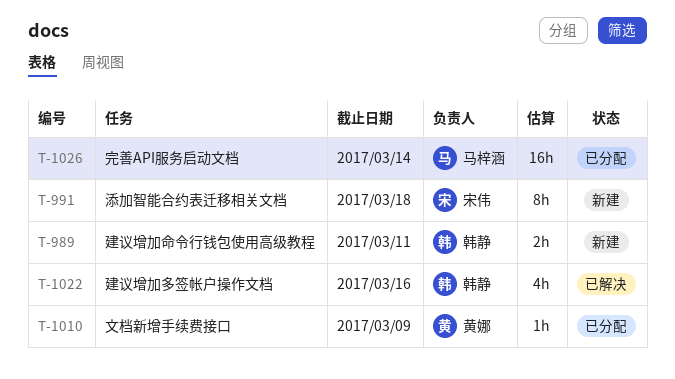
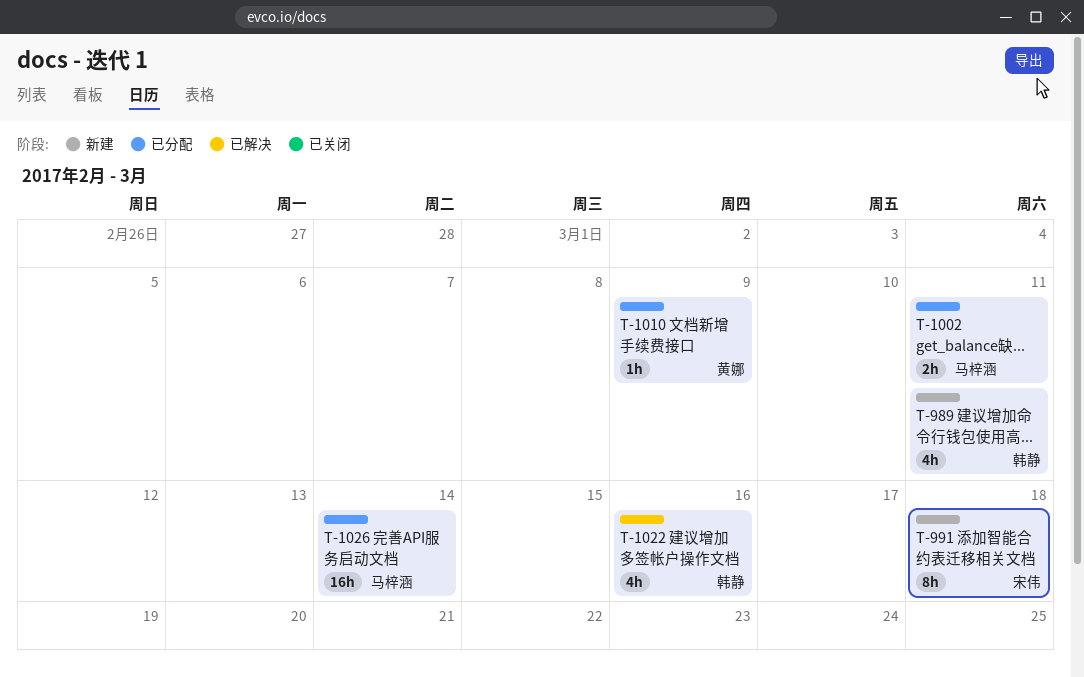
T-989, estimate: 2h -> 4h
T-1002: none -> present

